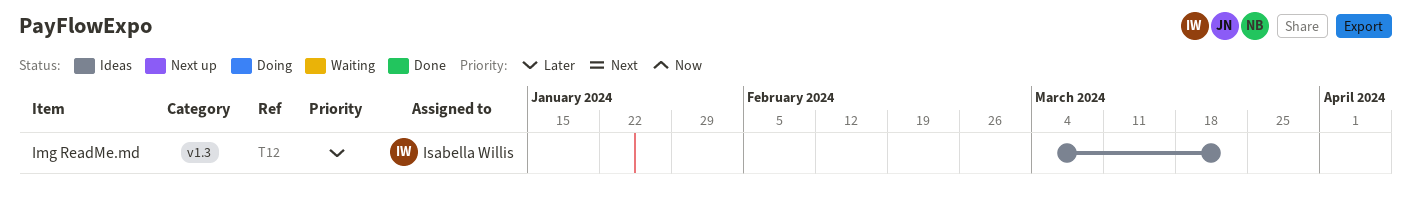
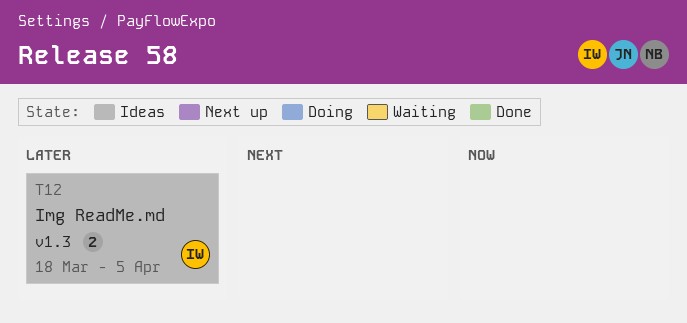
T12, start: Mar 4 -> Mar 18
T12, due: Mar 22 -> Apr 5

